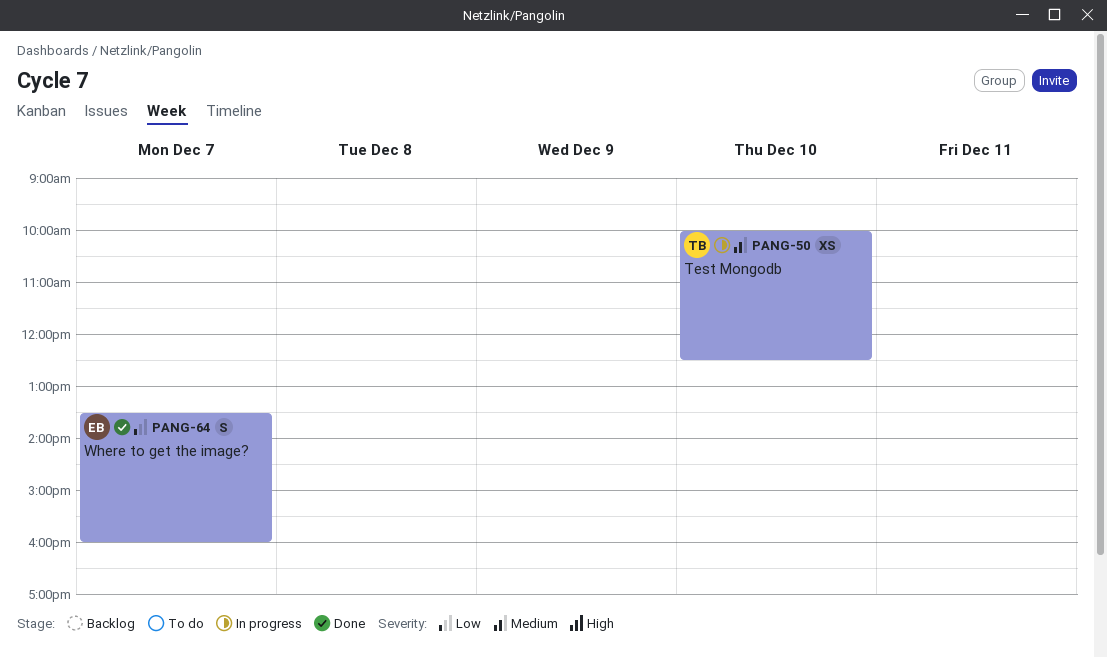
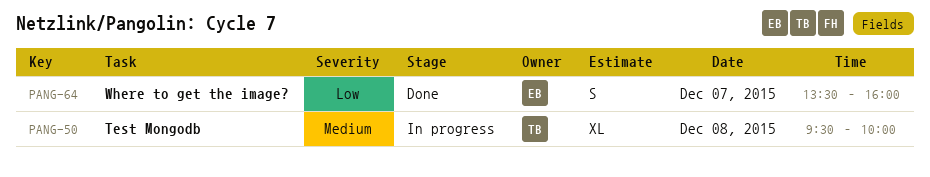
PANG-50, estimate: XS -> XL
PANG-50, day: Dec 10 -> Dec 8
PANG-50, begins: 10:00 -> 09:30
PANG-50, ends: 12:30 -> 10:00

